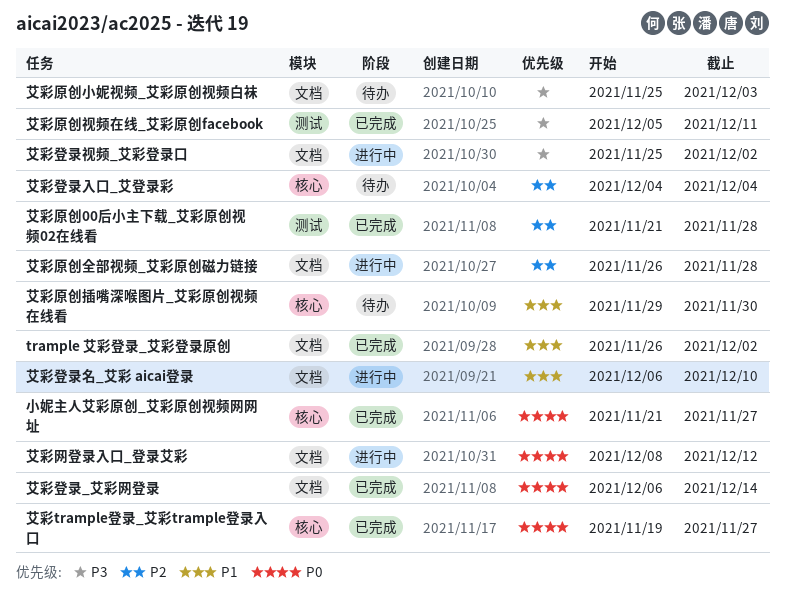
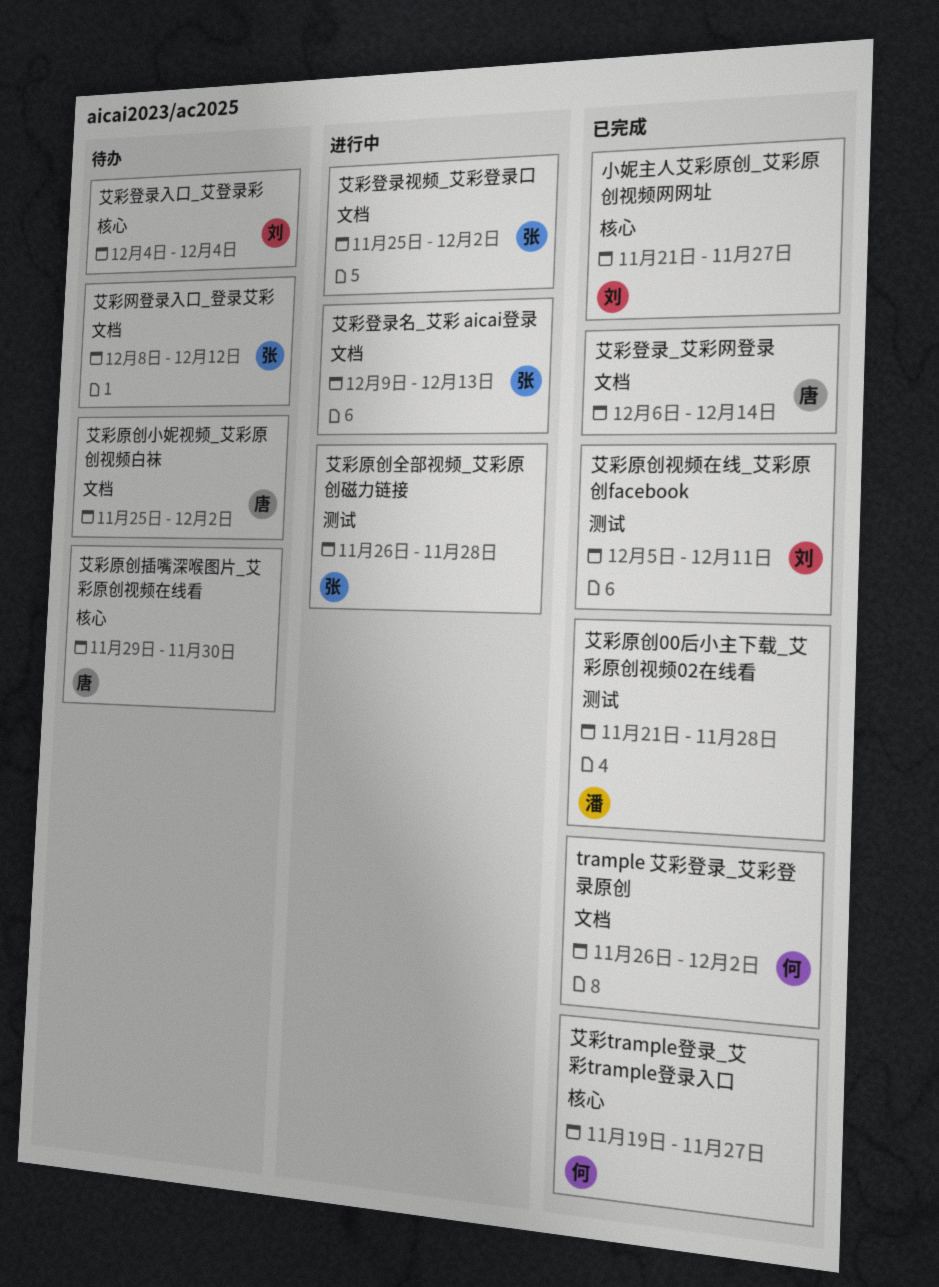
艾彩原创全部视频_艾彩原创磁力链接, label: 文档 -> 测试
艾彩原创小妮视频_艾彩原创视频白袜, due: Dec 3 -> Dec 2
艾彩登录名_艾彩 aicai登录, start: Dec 6 -> Dec 9
艾彩登录名_艾彩 aicai登录, due: Dec 10 -> Dec 13
艾彩网登录入口_登录艾彩, status: 进行中 -> 待办

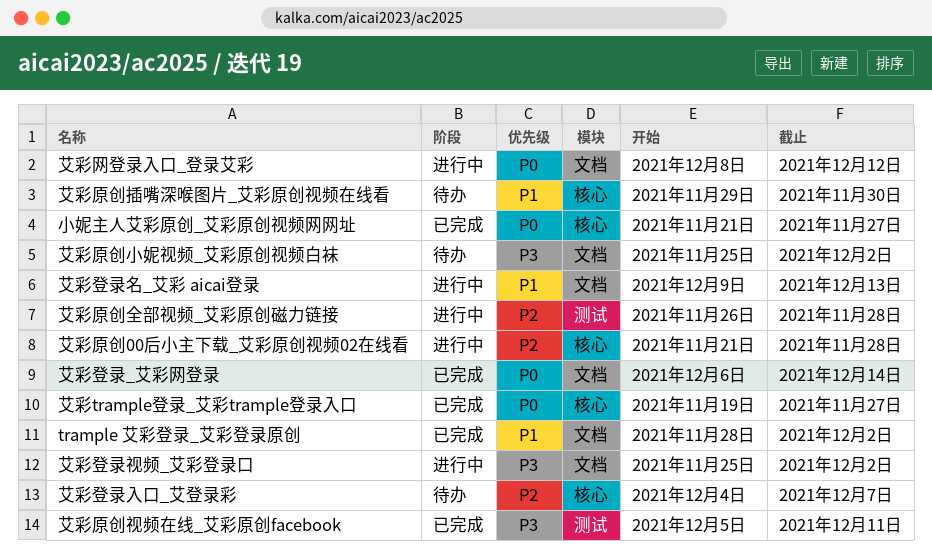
trample 艾彩登录_艾彩登录原创, start: Nov 26 -> Nov 28
艾彩原创00后小主下载_艾彩原创视频02在线看, status: 已完成 -> 进行中
艾彩原创00后小主下载_艾彩原创视频02在线看, label: 测试 -> 核心
艾彩登录入口_艾登录彩, due: Dec 4 -> Dec 7
艾彩网登录入口_登录艾彩, status: 待办 -> 进行中

